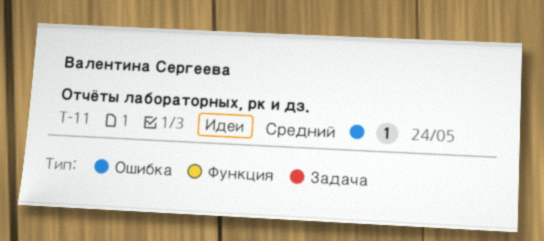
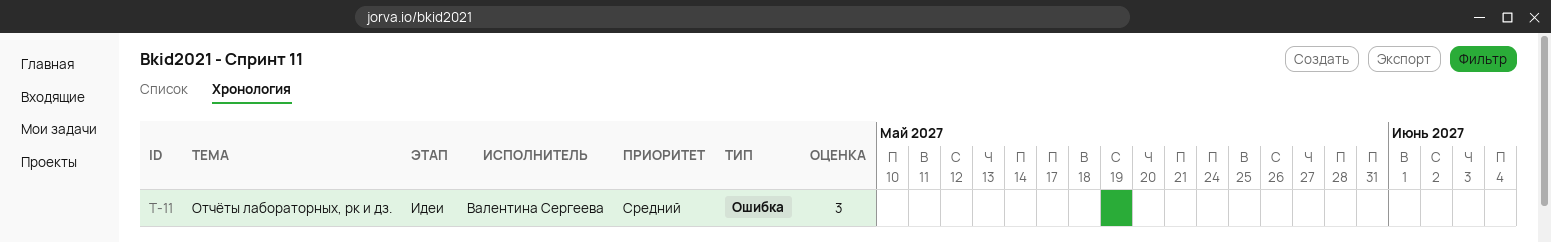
T-11, estimate: 1 -> 3
T-11, due: May 24 -> May 19

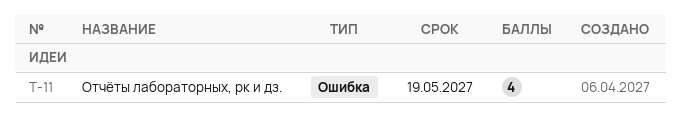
T-11, estimate: 3 -> 4

